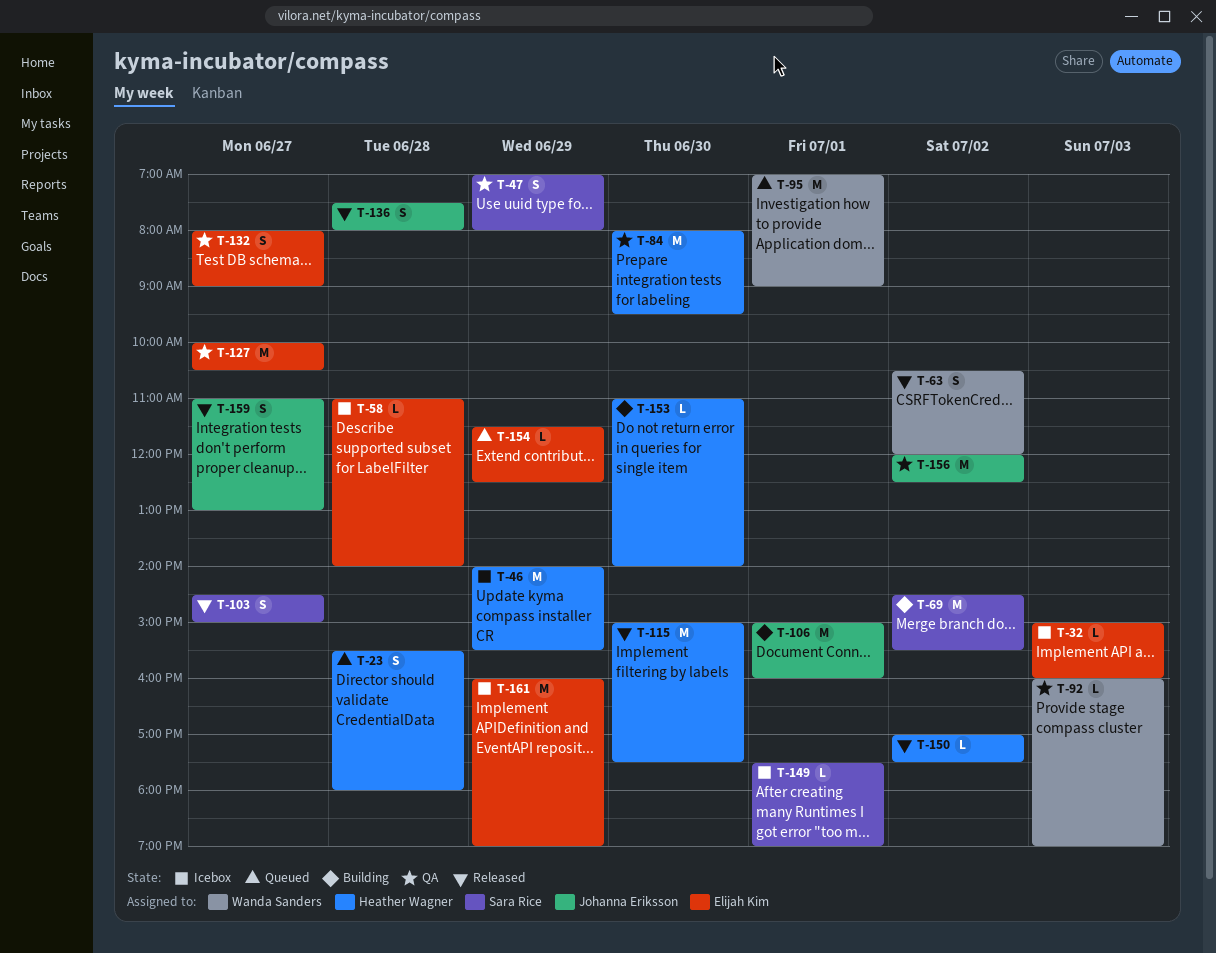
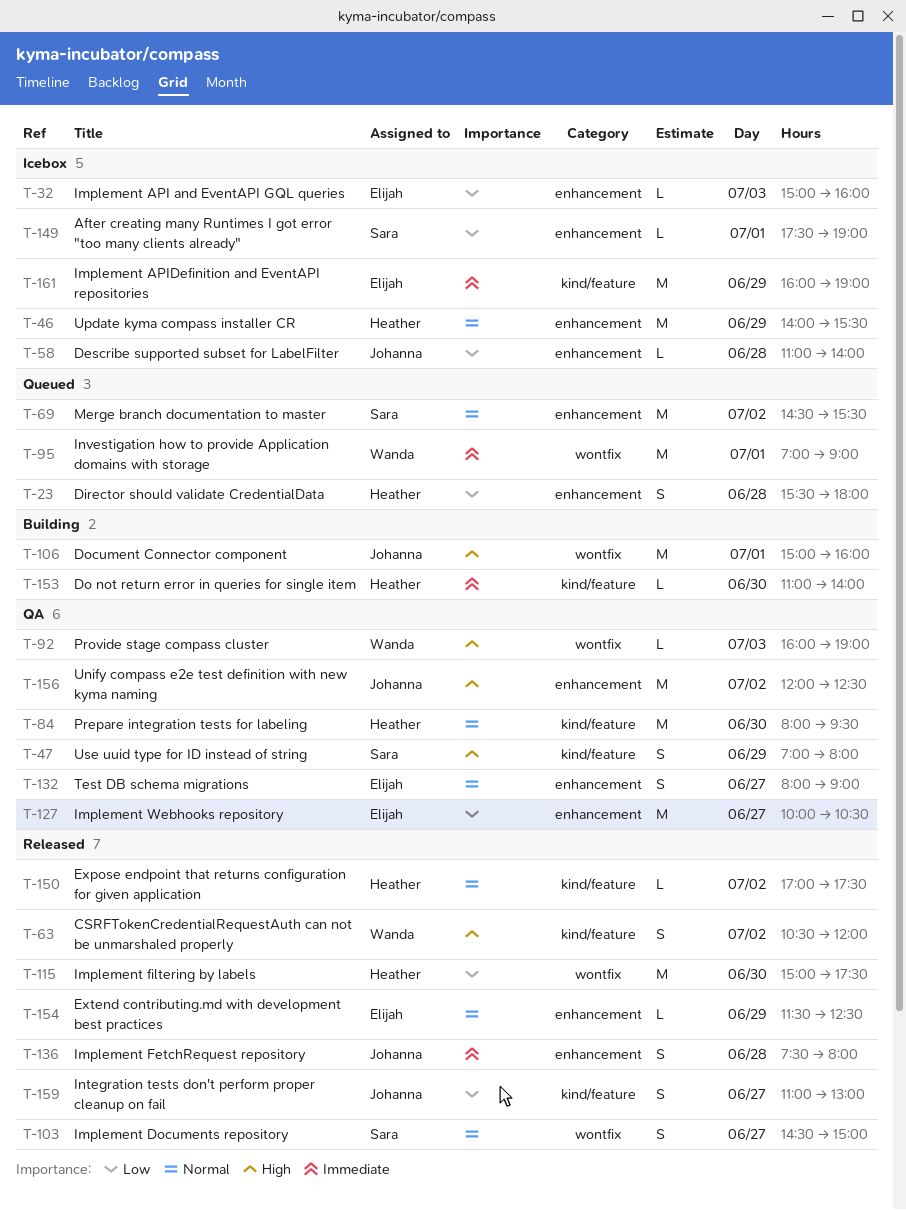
T-58, owner: Elijah Kim -> Johanna Eriksson
T-69, status: Building -> Queued
T-154, status: Queued -> Released

